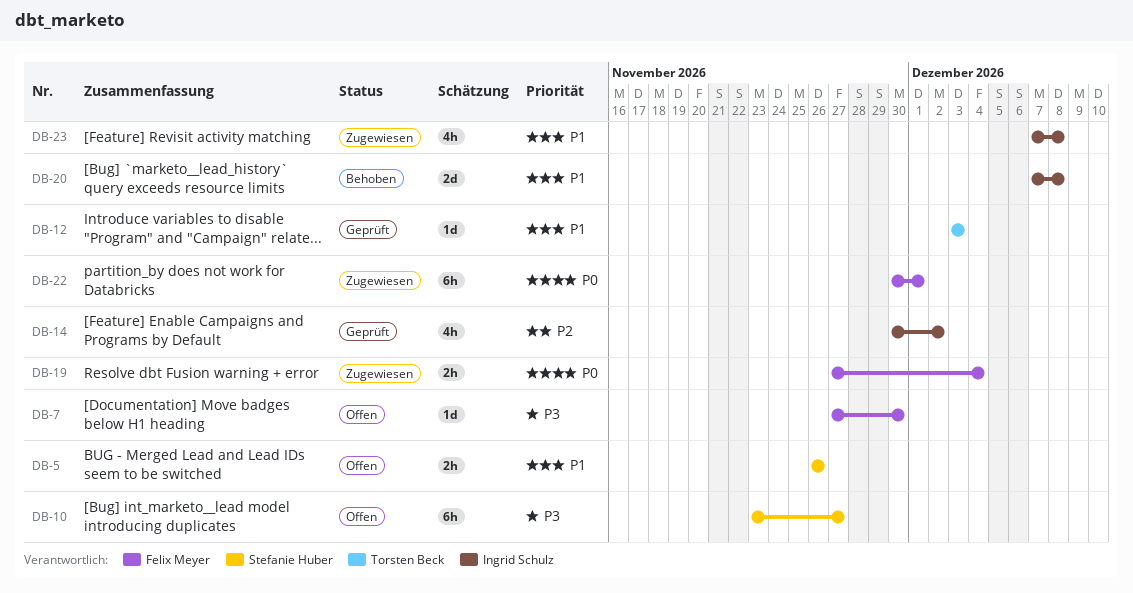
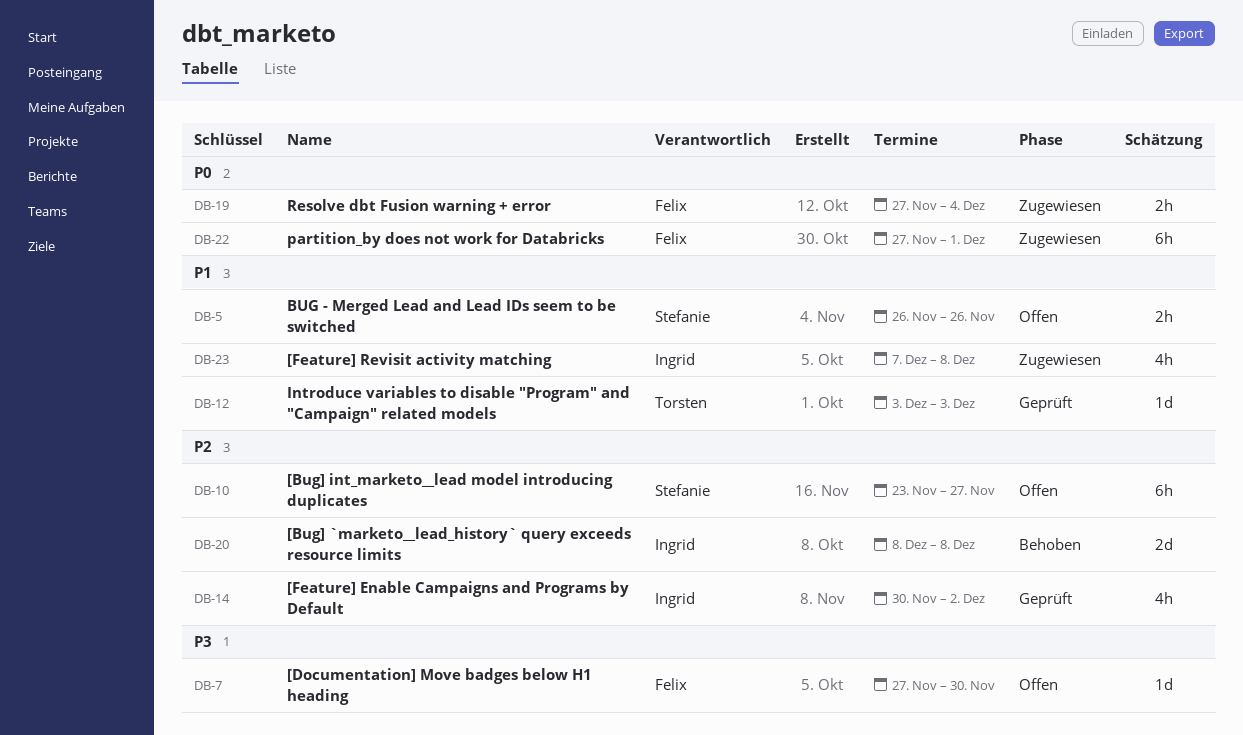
DB-10, priority: P3 -> P2
DB-20, priority: P1 -> P2
DB-20, start: Dec 7 -> Dec 8
DB-22, start: Nov 30 -> Nov 27

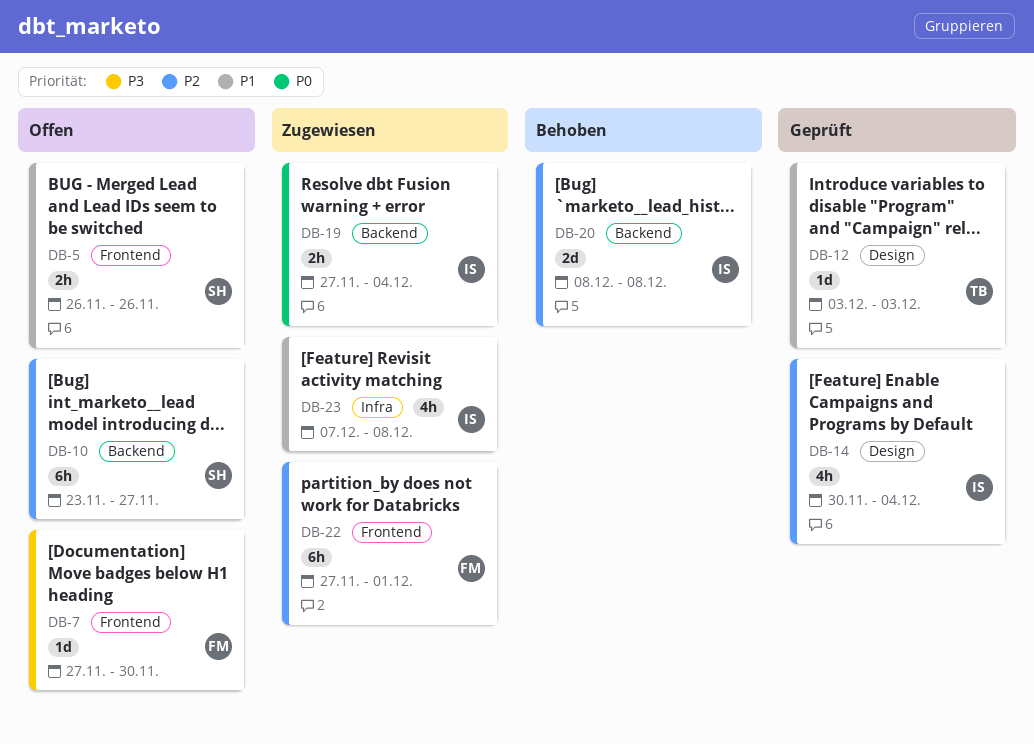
DB-14, due: Dec 2 -> Dec 4
DB-19, owner: Felix -> Ingrid
DB-22, priority: P0 -> P2

